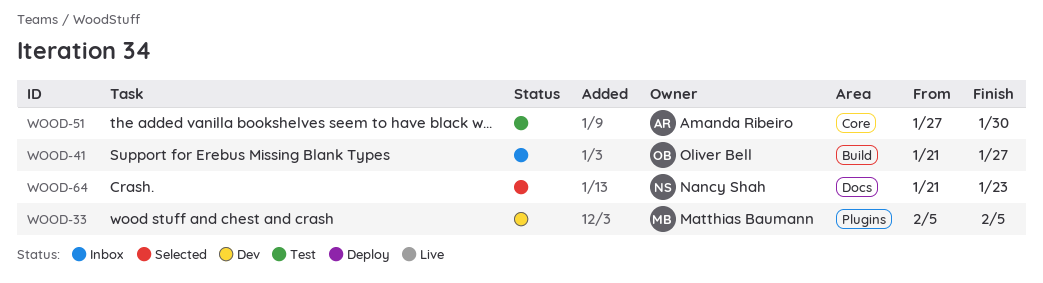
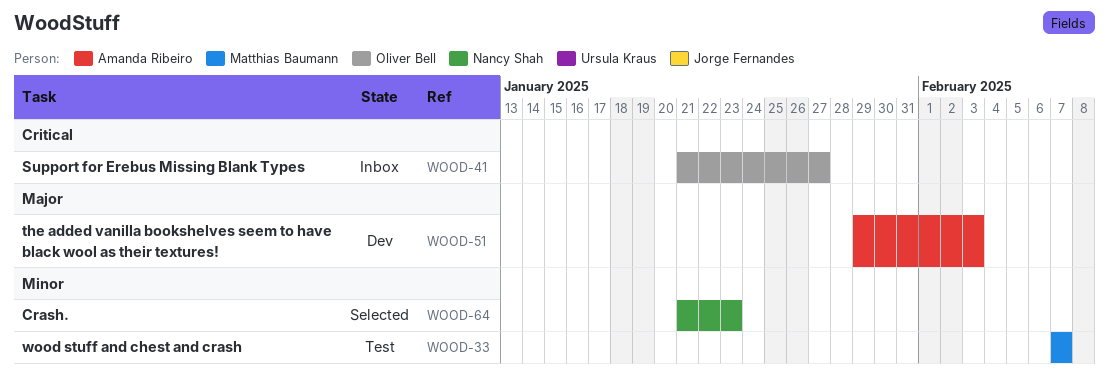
WOOD-33, status: Dev -> Test
WOOD-33, start: Feb 5 -> Feb 7
WOOD-33, due: Feb 5 -> Feb 7
WOOD-51, status: Test -> Dev
WOOD-51, start: Jan 27 -> Jan 29
WOOD-51, due: Jan 30 -> Feb 3

